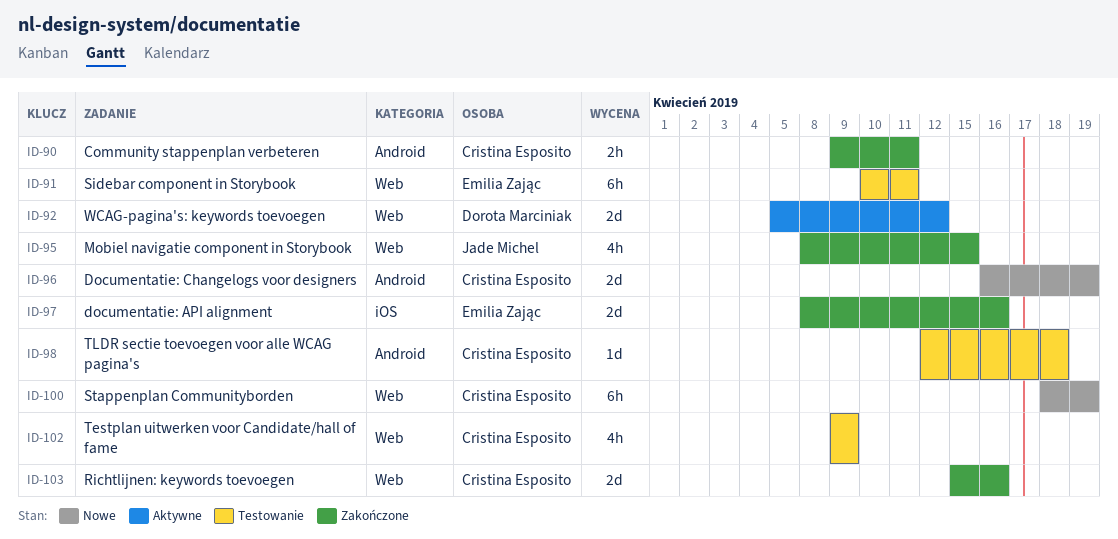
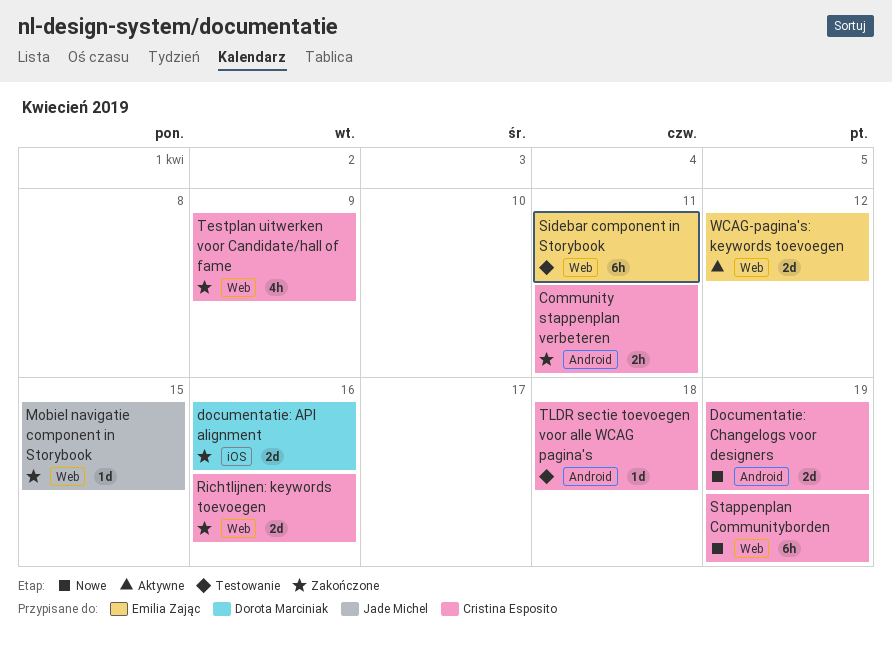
documentatie: API alignment, owner: Emilia Zając -> Dorota Marciniak
Mobiel navigatie component in Storybook, estimate: 4h -> 1d
Testplan uitwerken voor Candidate/hall of fame, status: Testowanie -> Zakończone
WCAG-pagina's: keywords toevoegen, owner: Dorota Marciniak -> Emilia Zając

